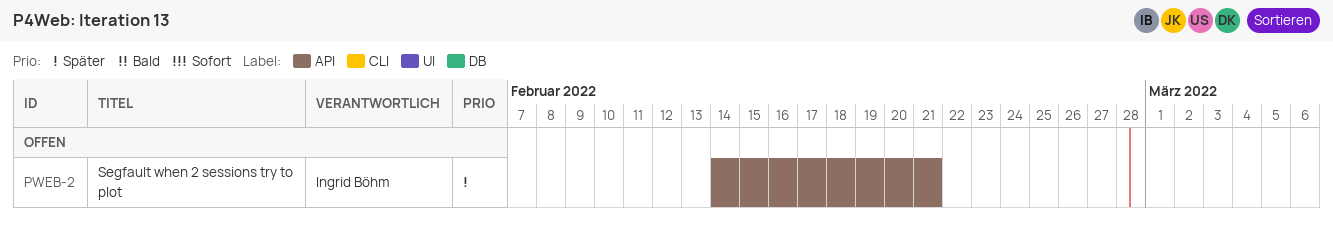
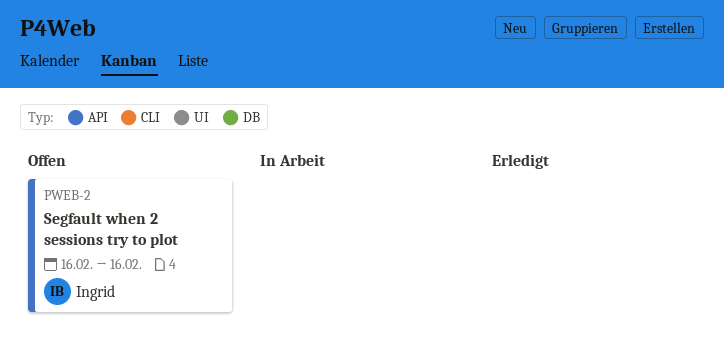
PWEB-2, start: Feb 14 -> Feb 16
PWEB-2, due: Feb 21 -> Feb 16

